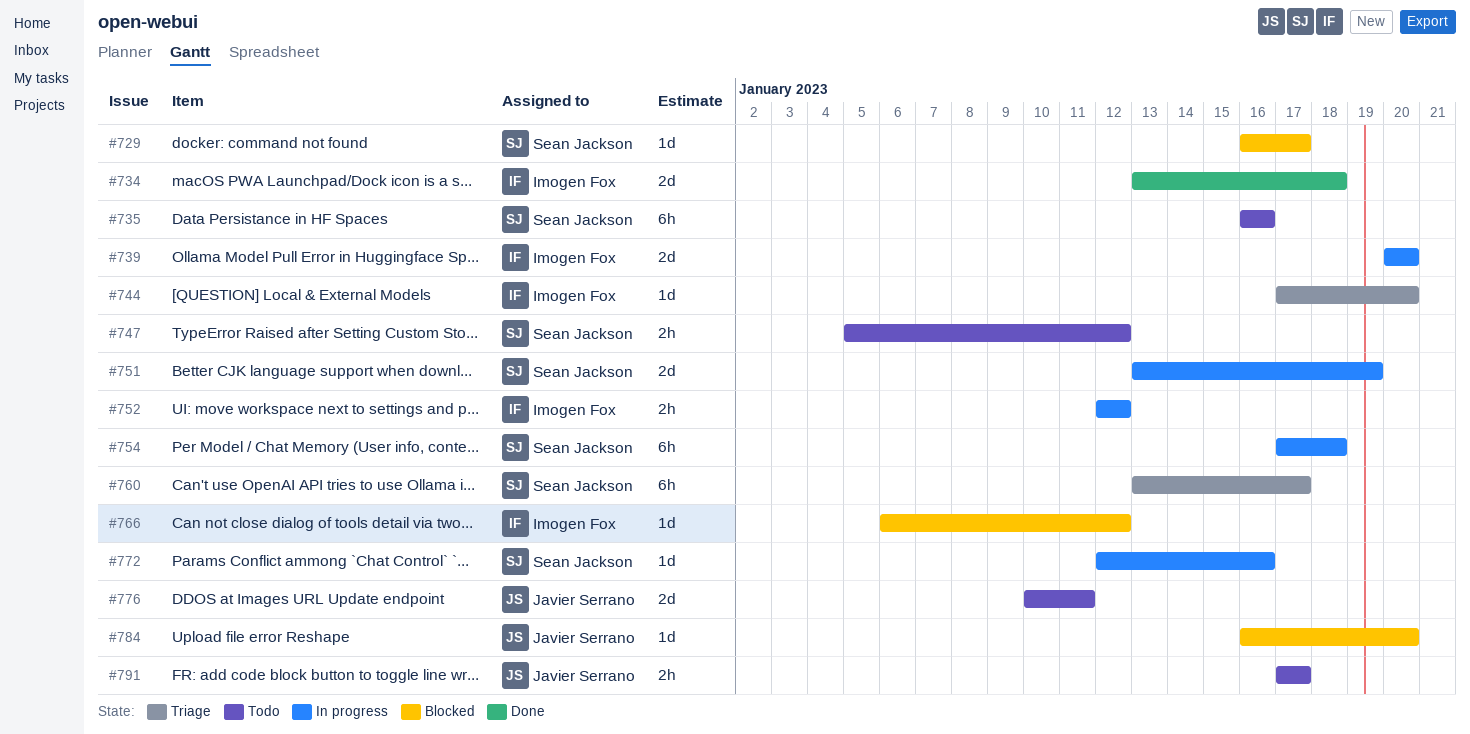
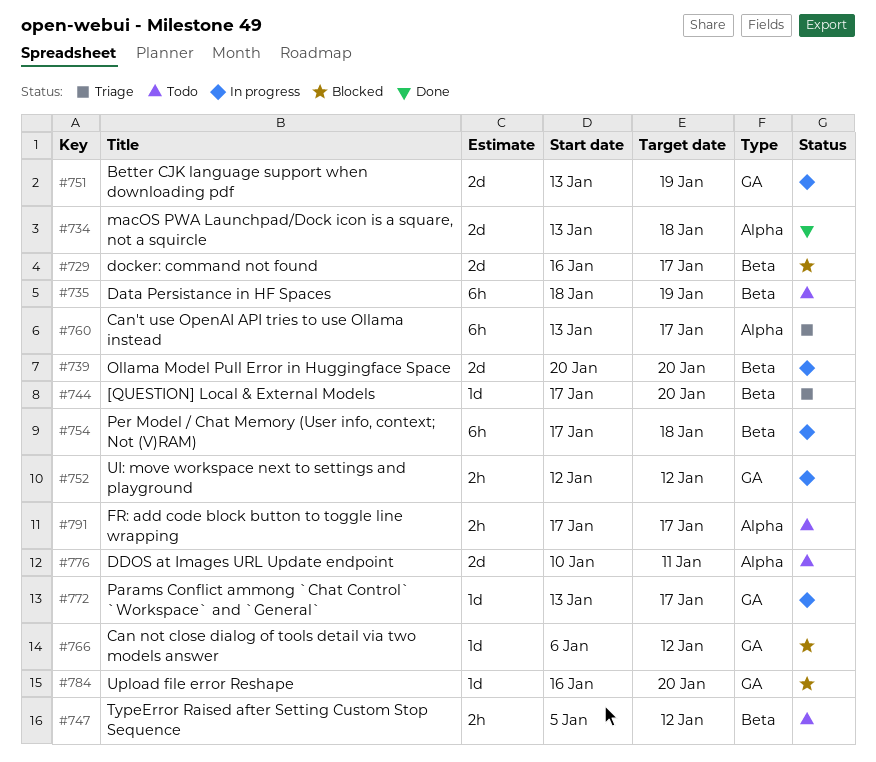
#729, estimate: 1d -> 2d
#735, start: Jan 16 -> Jan 18
#735, due: Jan 16 -> Jan 19
#772, start: Jan 12 -> Jan 13
#772, due: Jan 16 -> Jan 17

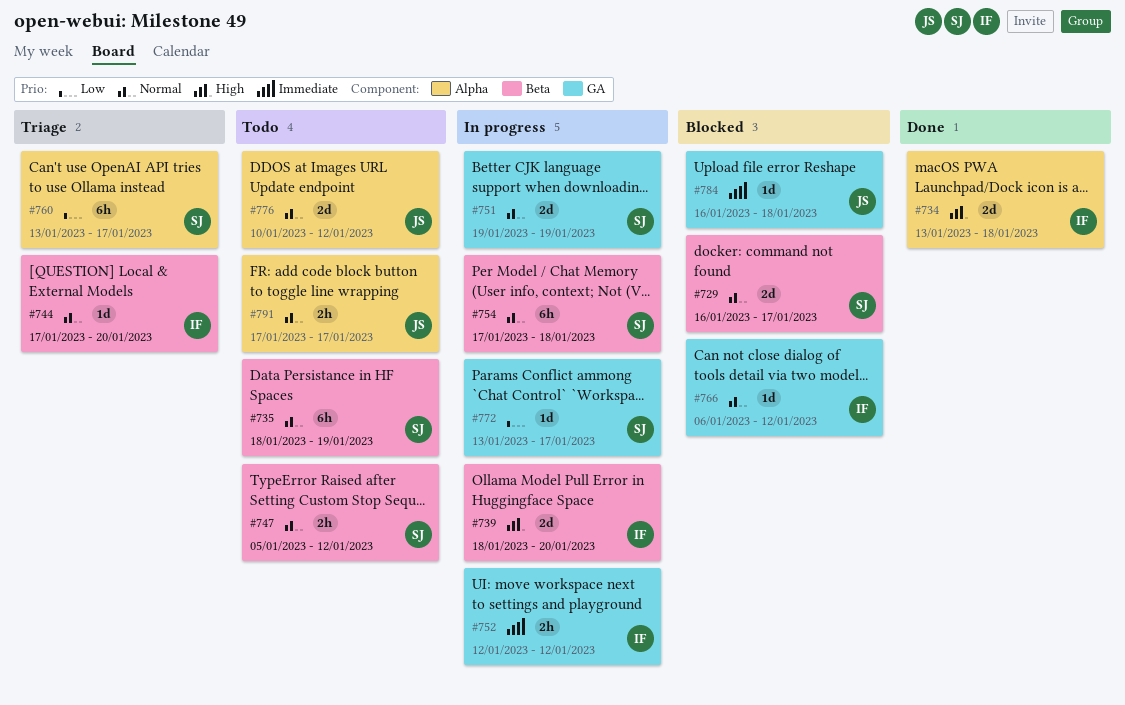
#739, start: Jan 20 -> Jan 18
#751, start: Jan 13 -> Jan 19
#776, due: Jan 11 -> Jan 12
#784, due: Jan 20 -> Jan 18

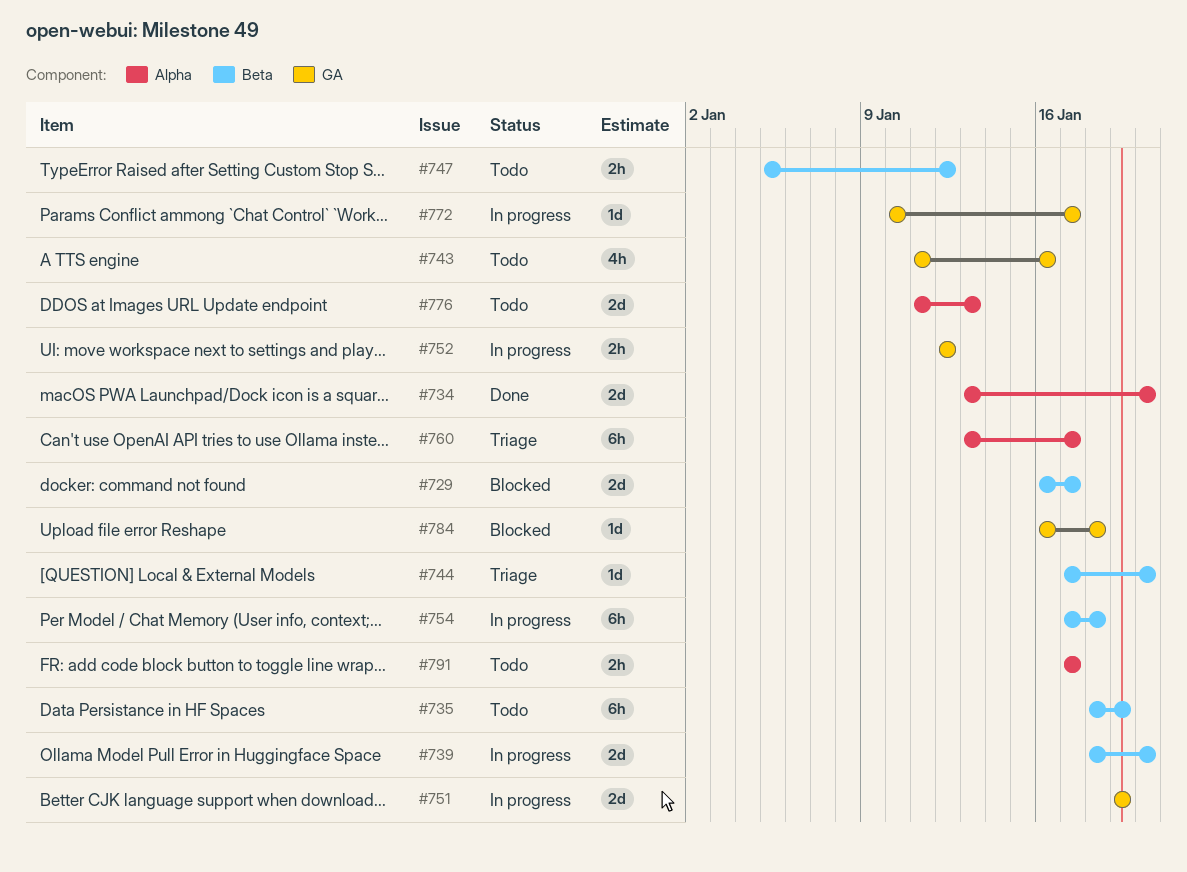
#734, due: Jan 18 -> Jan 20
#743: none -> present
#766: present -> none
#772, start: Jan 13 -> Jan 10
#776, start: Jan 10 -> Jan 11
#776, due: Jan 12 -> Jan 13

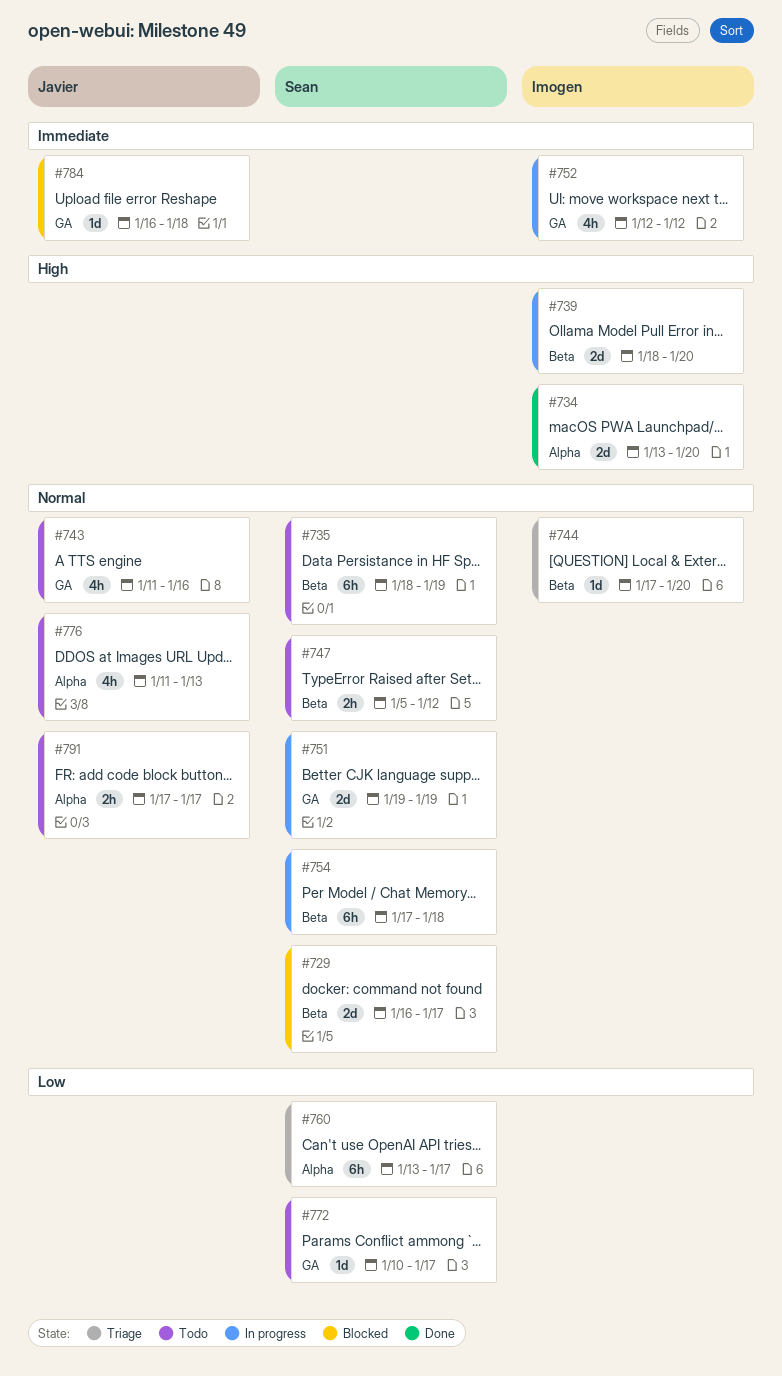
#752, estimate: 2h -> 4h
#772, status: In progress -> Todo
#776, estimate: 2d -> 4h

